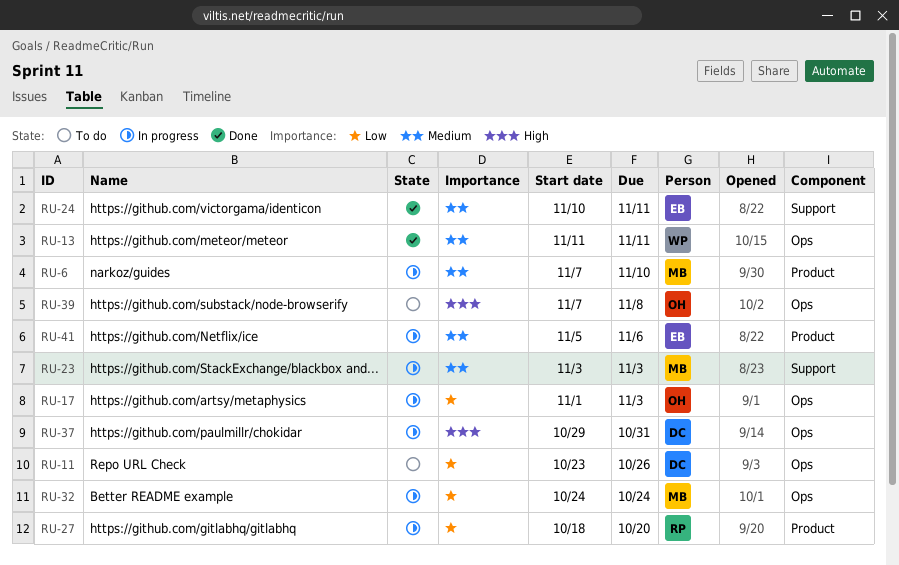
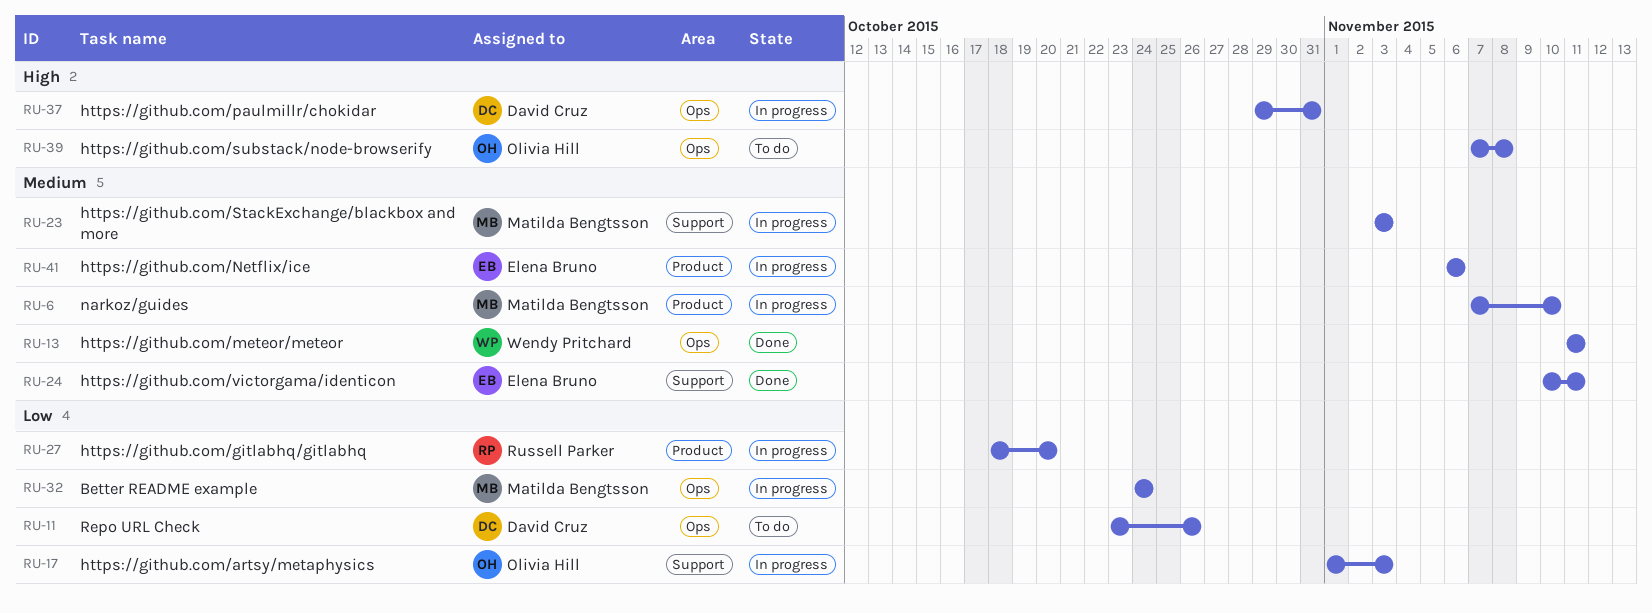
RU-17, label: Ops -> Support
RU-41, start: Nov 5 -> Nov 6

